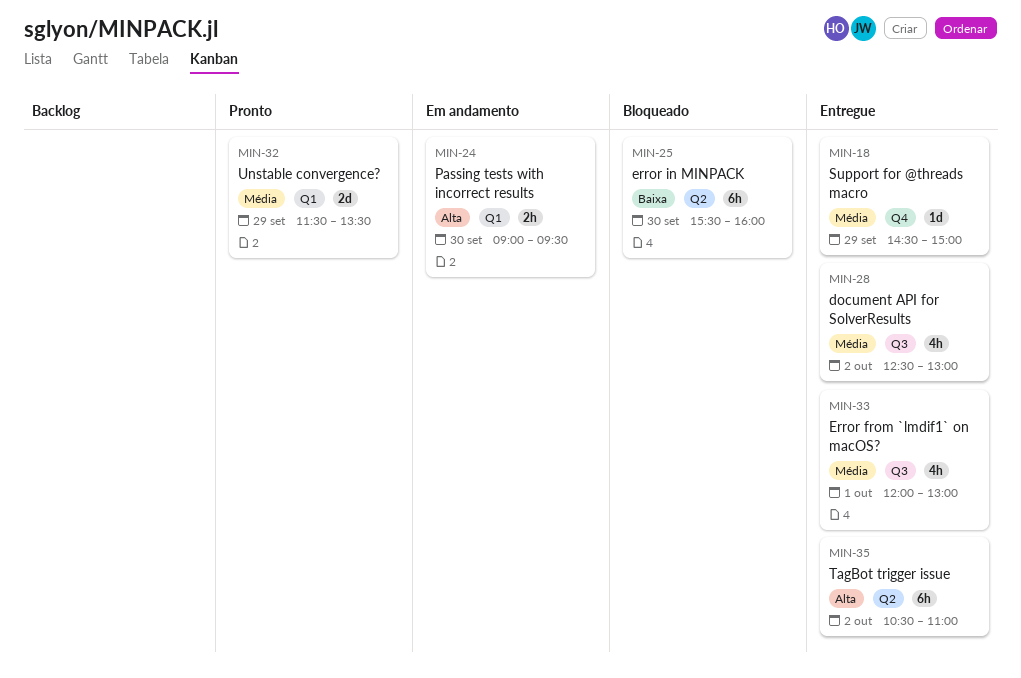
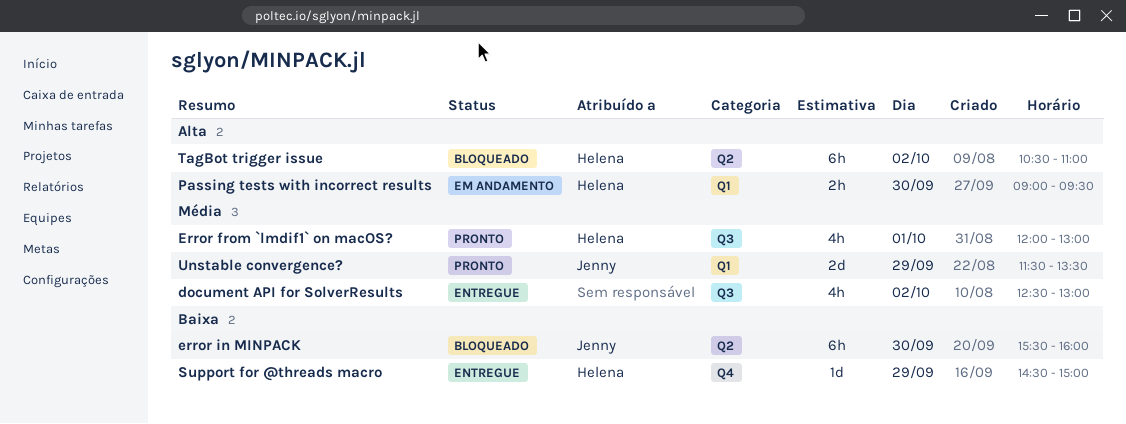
Error from `lmdif1` on macOS?, status: Entregue -> Pronto
Support for @threads macro, priority: Média -> Baixa
TagBot trigger issue, status: Entregue -> Bloqueado

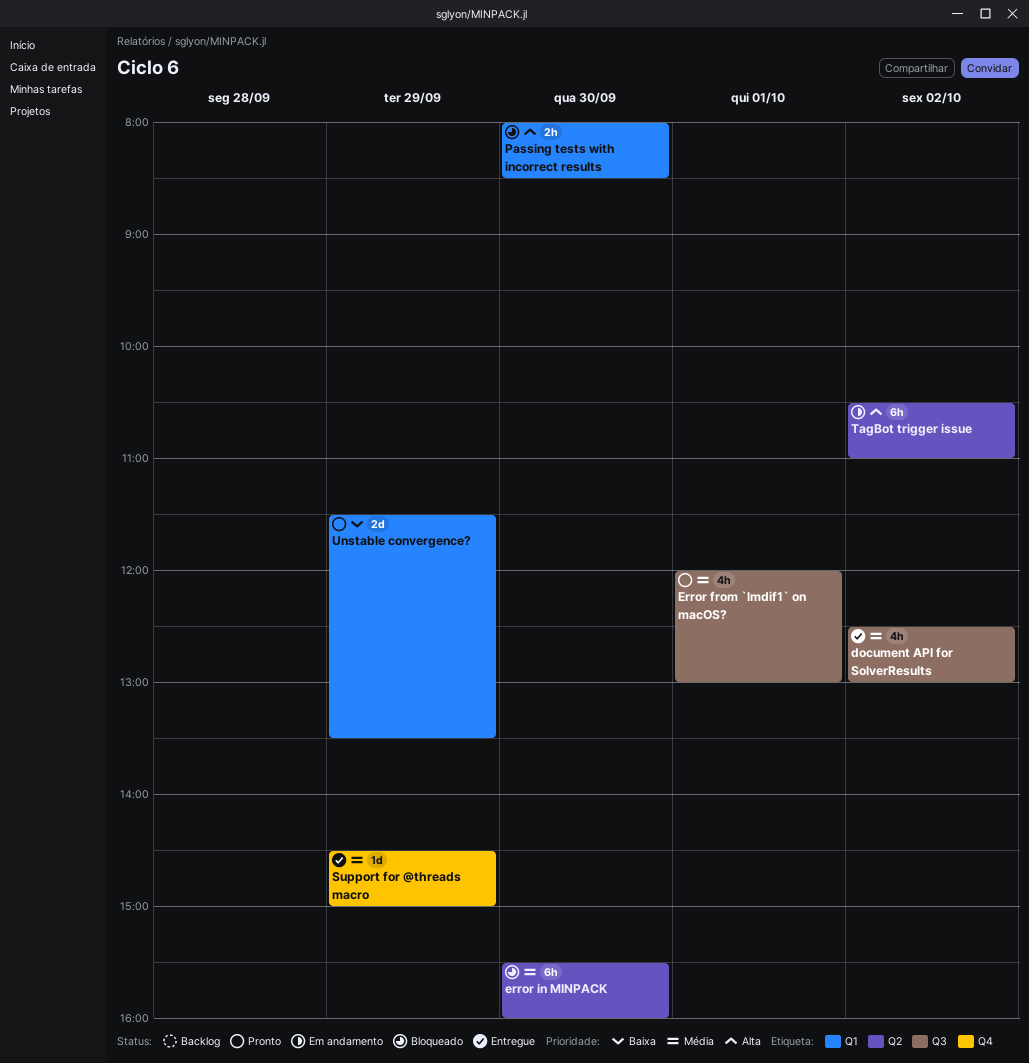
error in MINPACK, priority: Baixa -> Média
Passing tests with incorrect results, status: Em andamento -> Bloqueado
Passing tests with incorrect results, begins: 09:00 -> 08:00
Passing tests with incorrect results, ends: 09:30 -> 08:30
Support for @threads macro, priority: Baixa -> Média
TagBot trigger issue, status: Bloqueado -> Em andamento
Unstable convergence?, priority: Média -> Baixa

